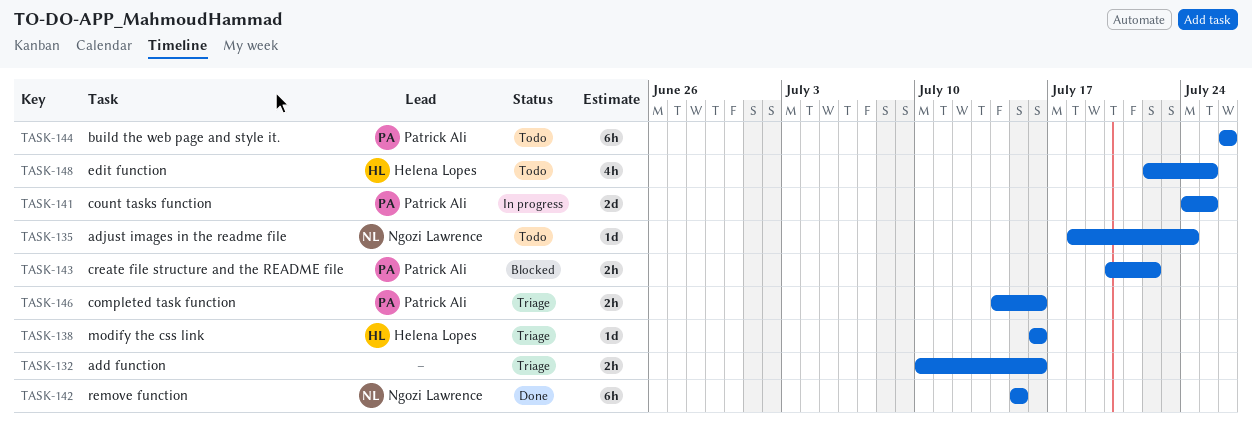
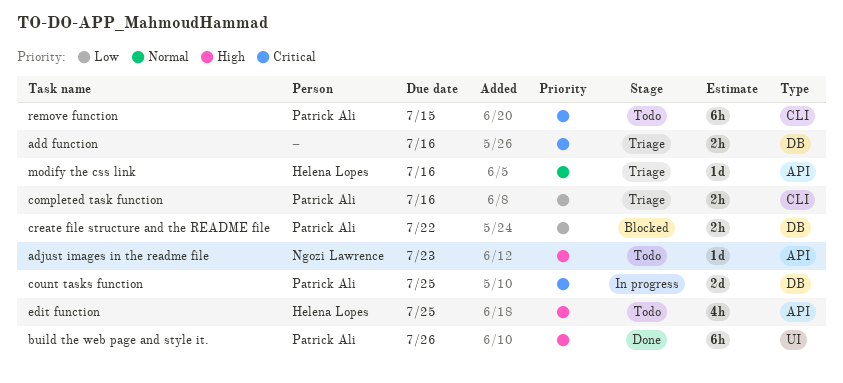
adjust images in the readme file, due: Jul 24 -> Jul 23
build the web page and style it., status: Todo -> Done
remove function, status: Done -> Todo
remove function, owner: Ngozi Lawrence -> Patrick Ali

